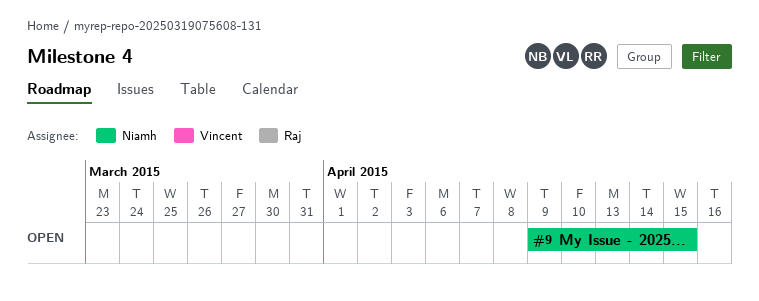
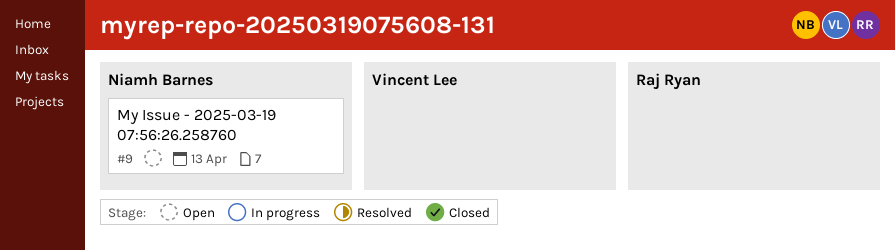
#9, due: Apr 15 -> Apr 13

